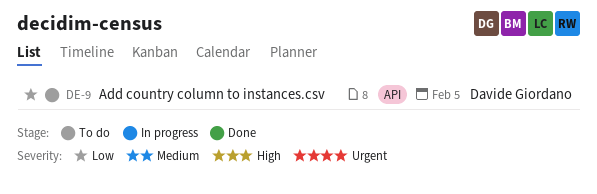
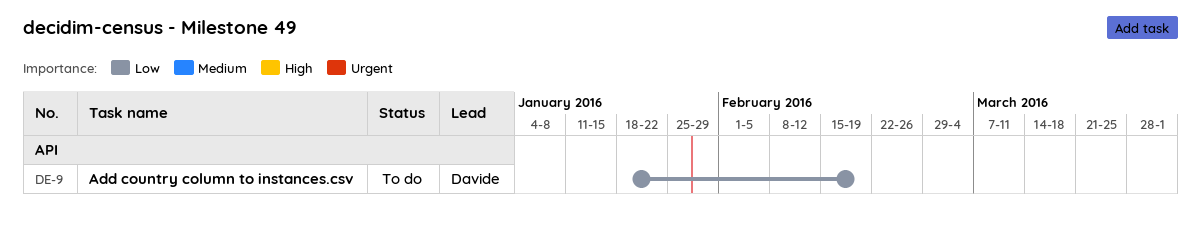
DE-9, due: Feb 5 -> Feb 19

